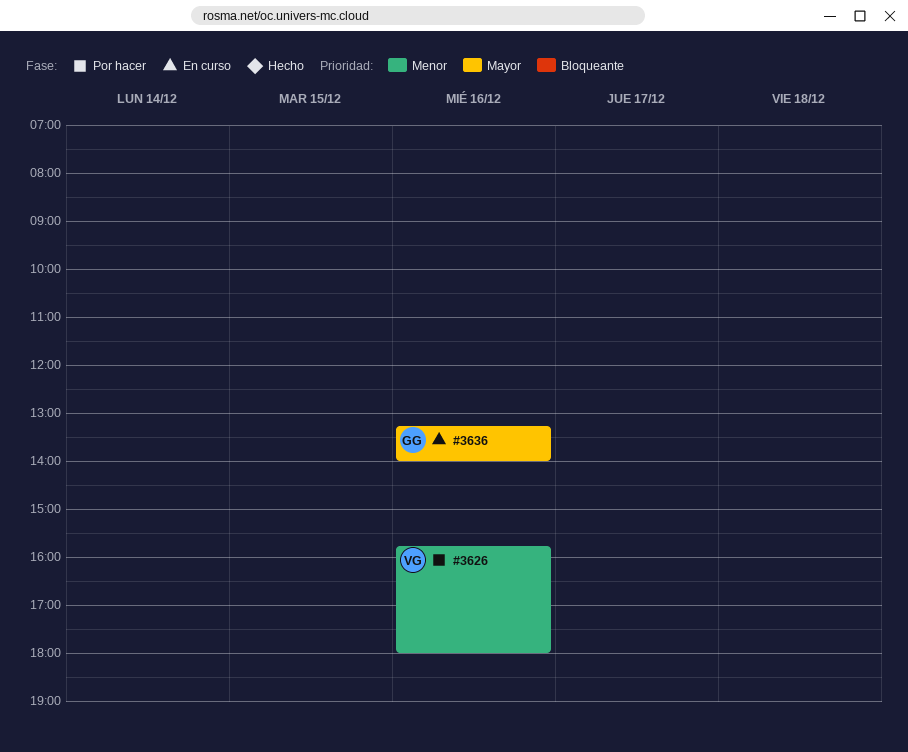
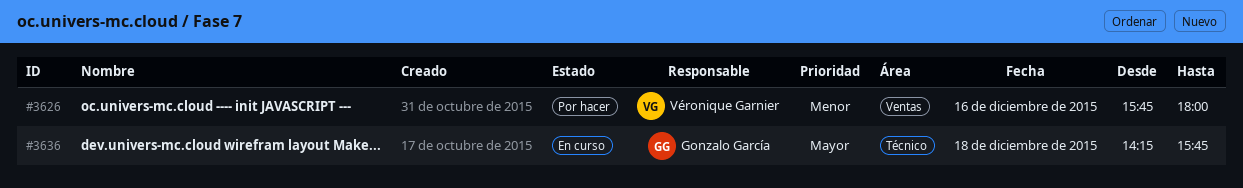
#3636, day: Dec 16 -> Dec 18
#3636, begins: 13:15 -> 14:15
#3636, ends: 14:00 -> 15:45

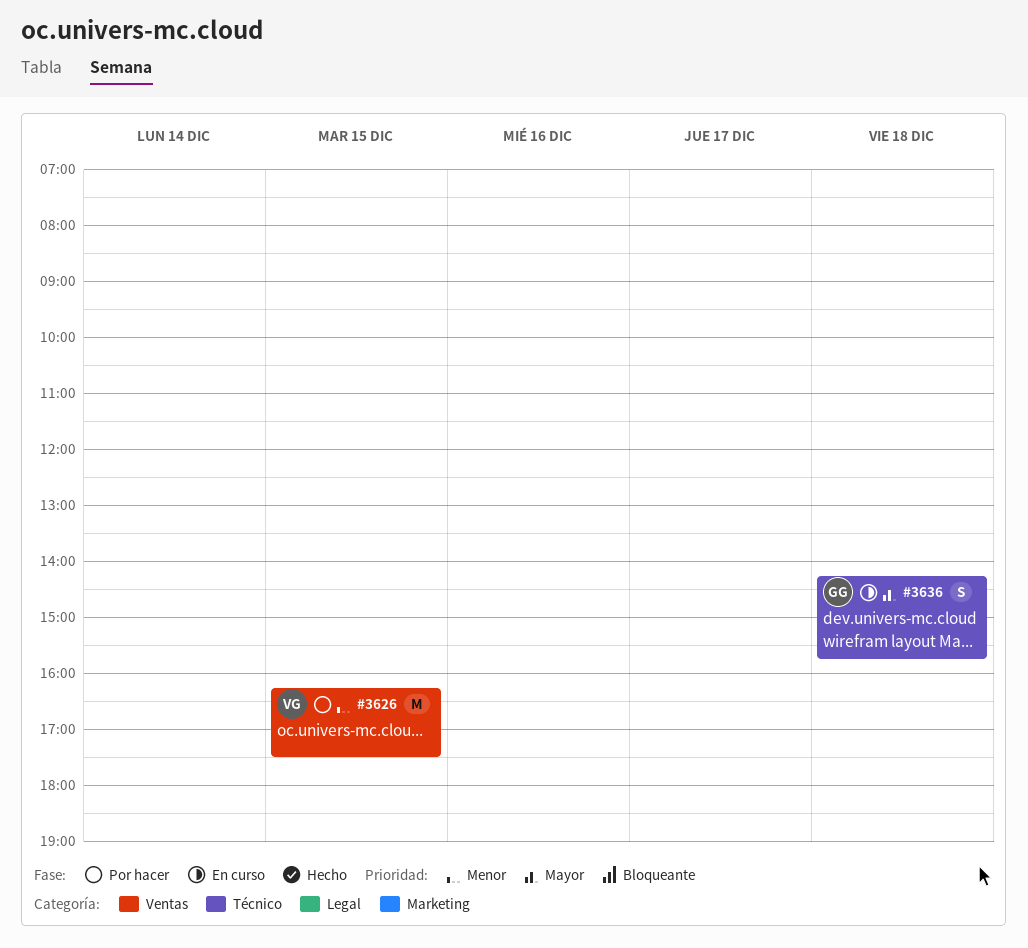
#3626, day: Dec 16 -> Dec 15
#3626, begins: 15:45 -> 16:15
#3626, ends: 18:00 -> 17:30

